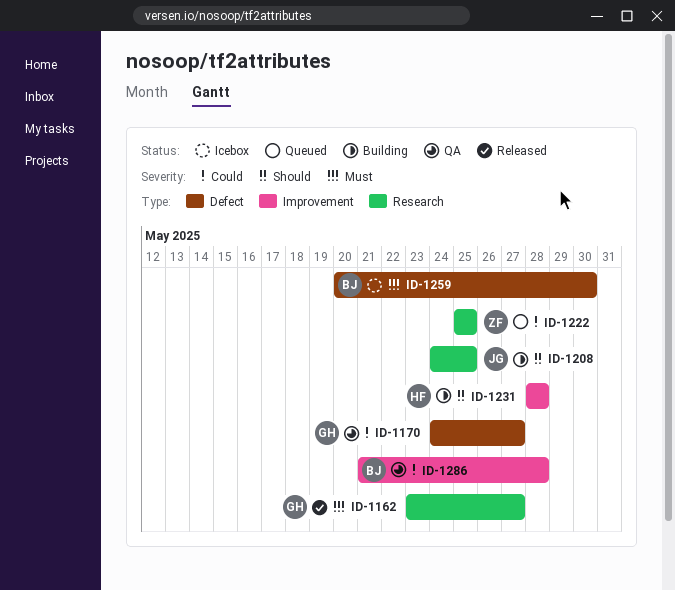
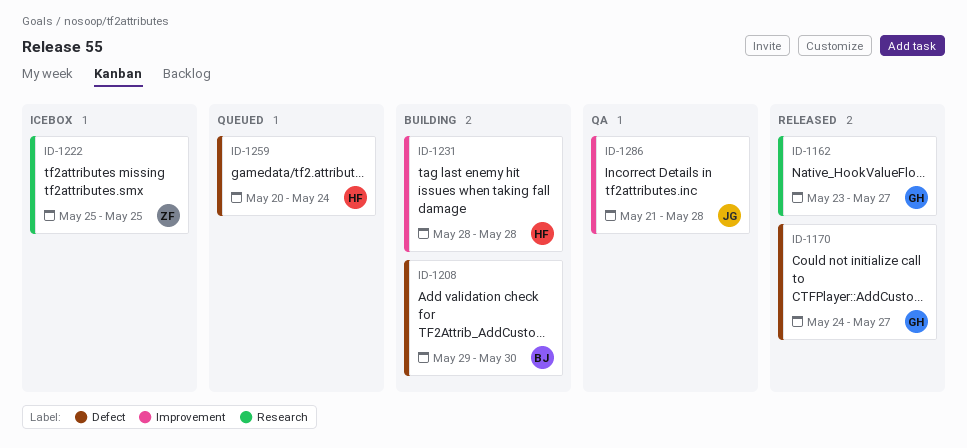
ID-1170, status: QA -> Released
ID-1208, owner: JG -> BJ
ID-1208, label: Research -> Defect
ID-1208, start: May 24 -> May 29
ID-1208, due: May 25 -> May 30
ID-1222, status: Queued -> Icebox
ID-1259, status: Icebox -> Queued
ID-1259, owner: BJ -> HF
ID-1259, due: May 30 -> May 24
ID-1286, owner: BJ -> JG

